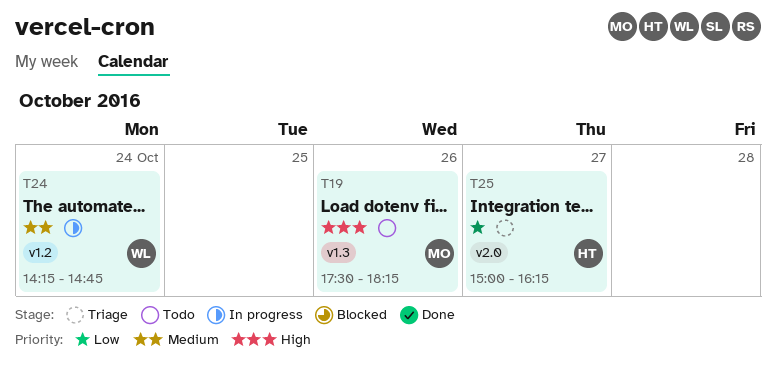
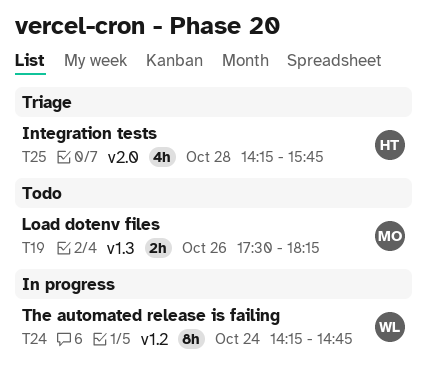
T25, day: Oct 27 -> Oct 28
T25, begins: 15:00 -> 14:15
T25, ends: 16:15 -> 15:45

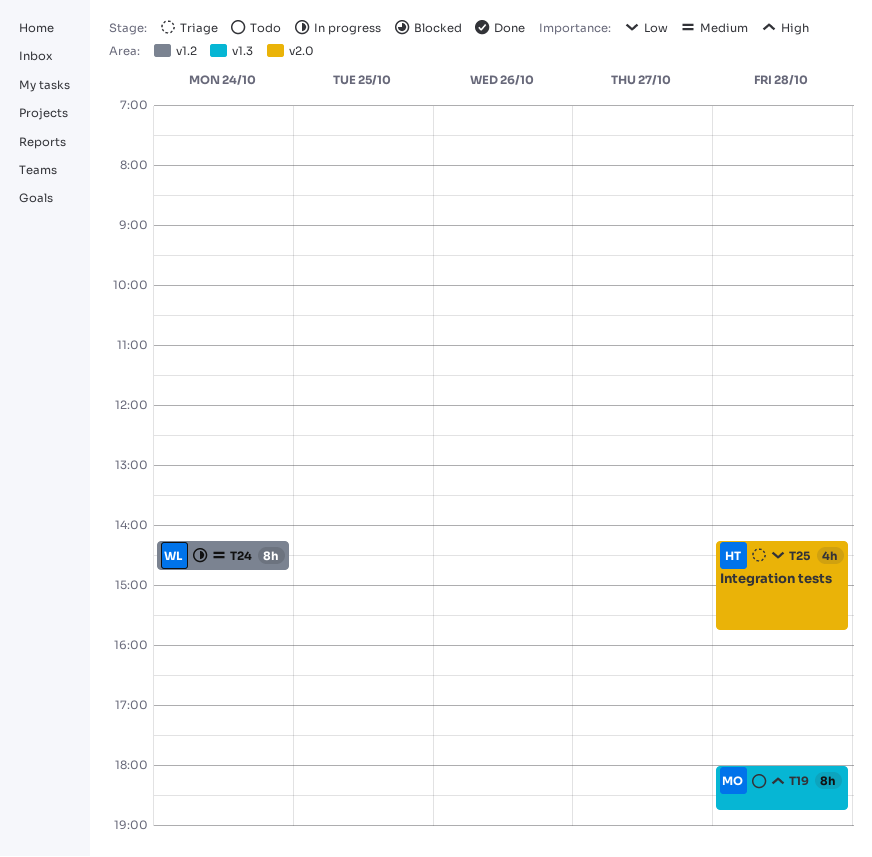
T19, estimate: 2h -> 8h
T19, day: Oct 26 -> Oct 28
T19, begins: 17:30 -> 18:00
T19, ends: 18:15 -> 18:45

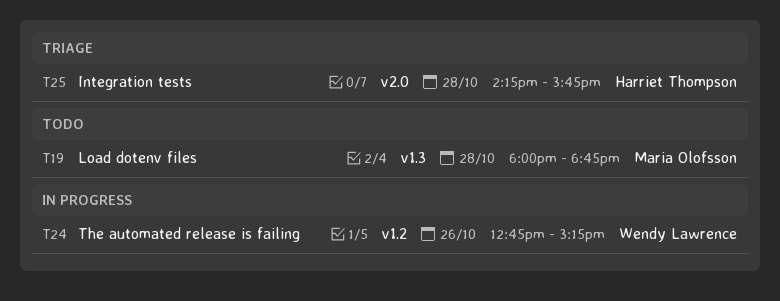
T24, day: Oct 24 -> Oct 26
T24, begins: 14:15 -> 12:45
T24, ends: 14:45 -> 15:15

